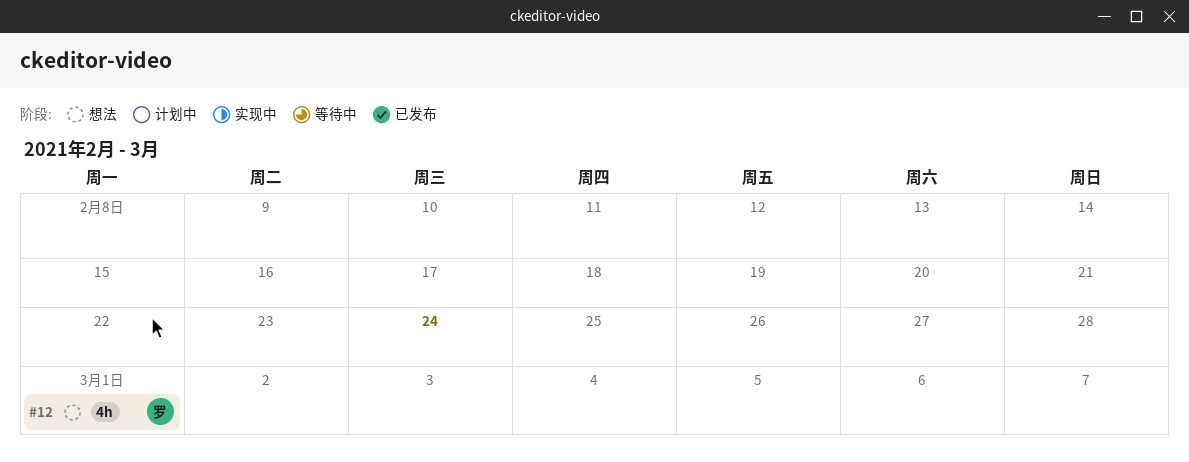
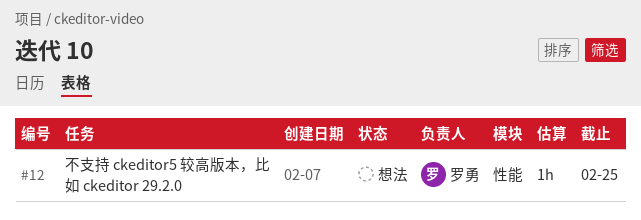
#12, estimate: 4h -> 1h
#12, due: Mar 1 -> Feb 25

